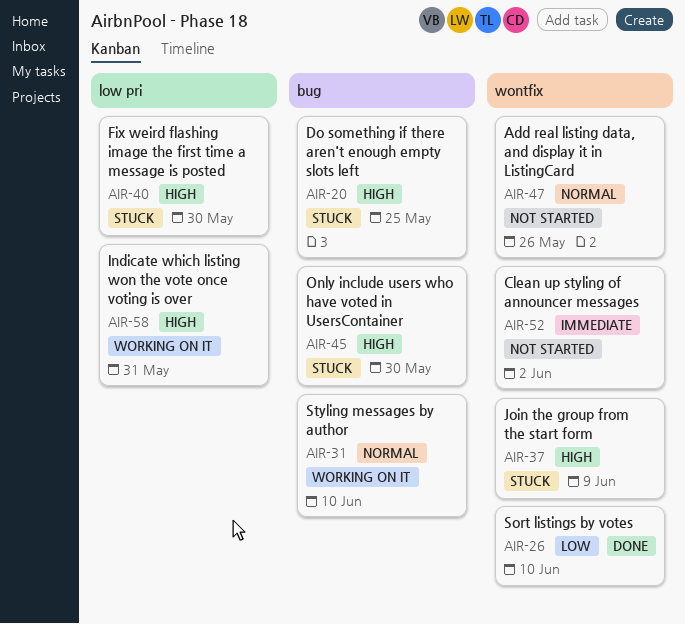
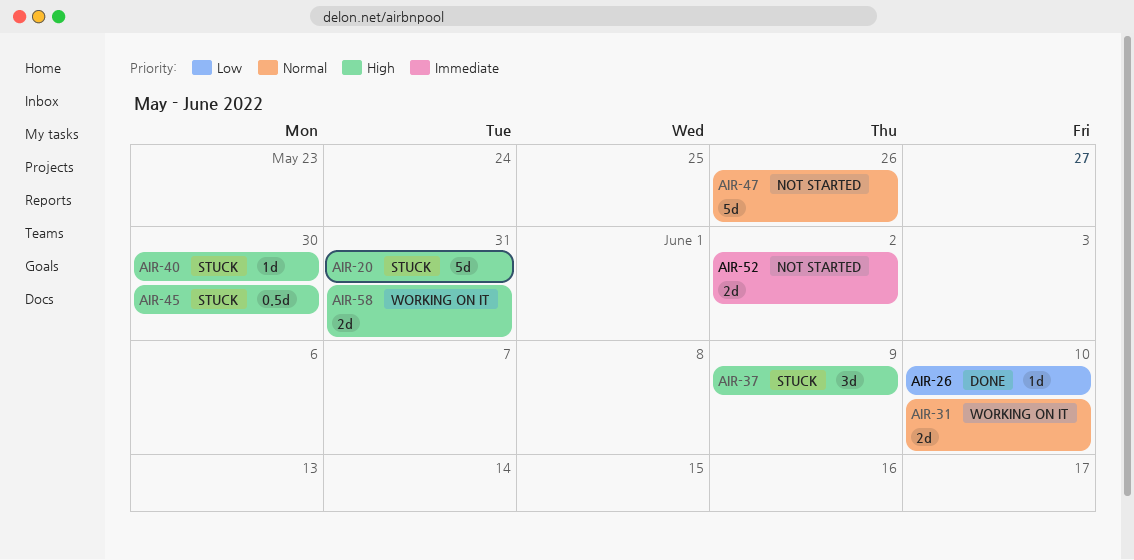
AIR-20, due: May 25 -> May 31

